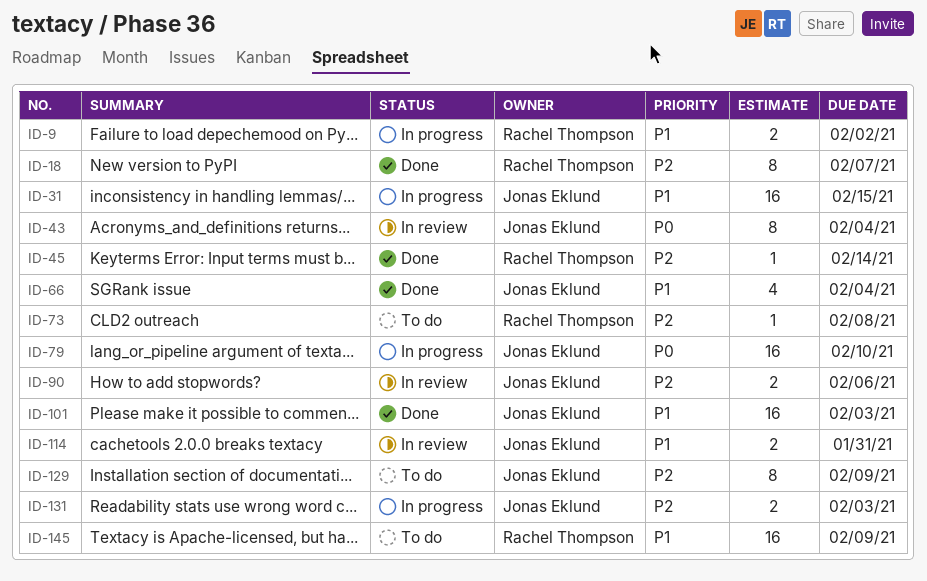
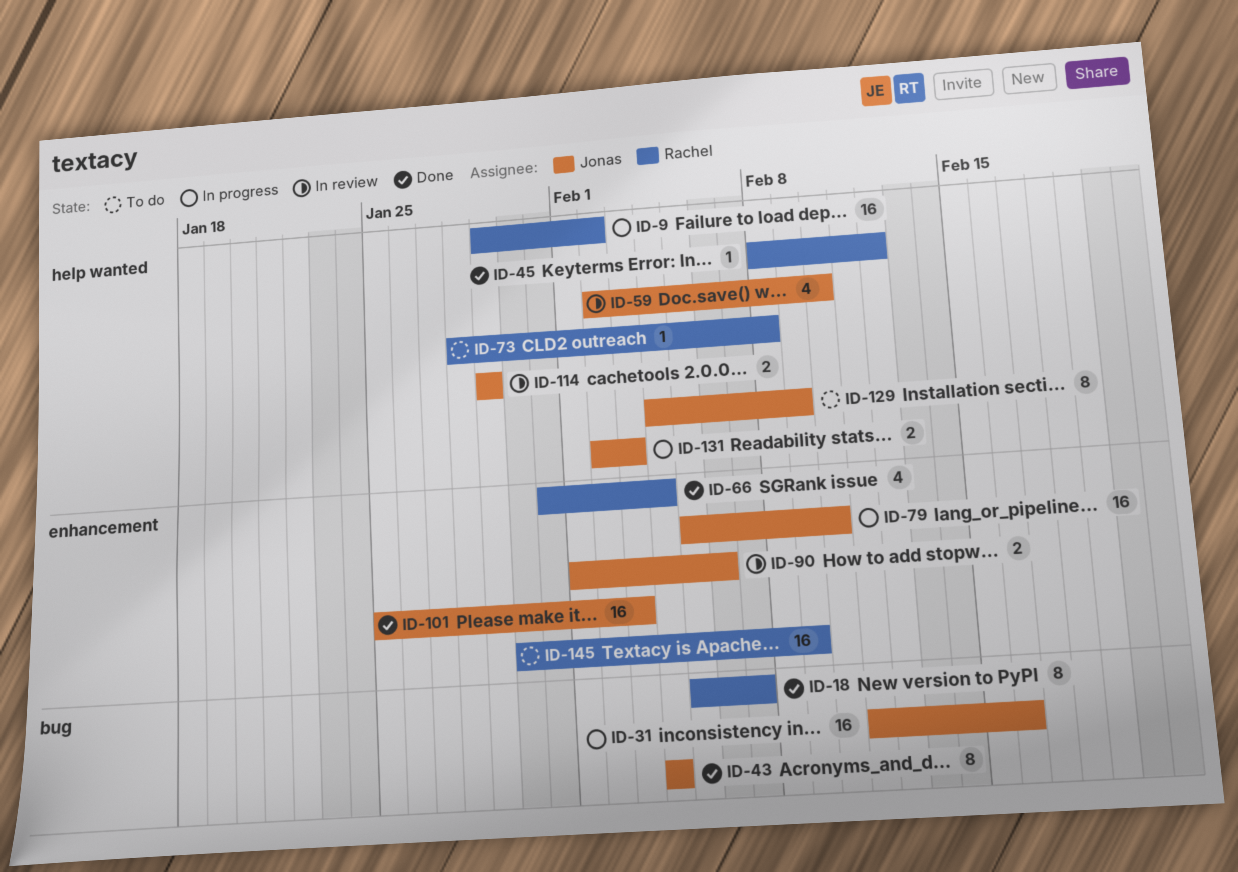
ID-9, estimate: 2 -> 16
ID-31, due: Feb 15 -> Feb 16
ID-43, status: In review -> Done
ID-45, due: Feb 14 -> Feb 12
ID-59: none -> present
ID-66, owner: Jonas Eklund -> Rachel Thompson
ID-114, due: Jan 31 -> Jan 29

